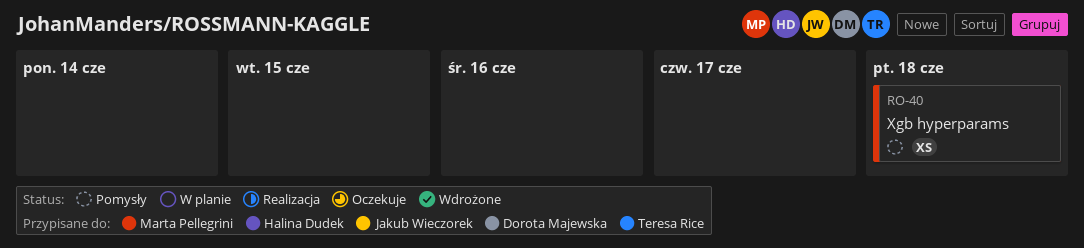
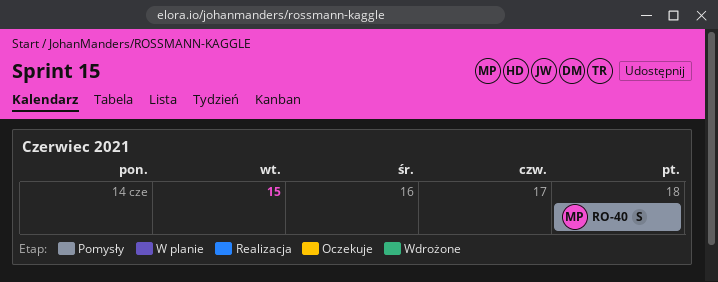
RO-40, estimate: XS -> S

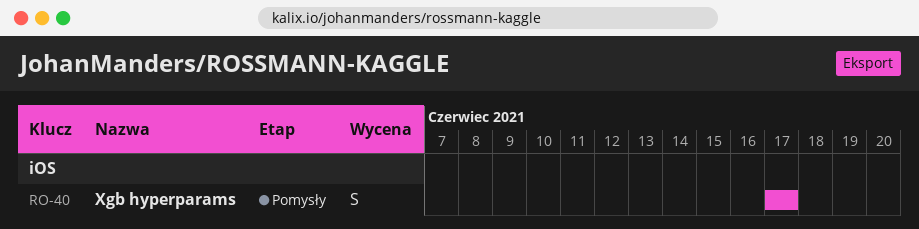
RO-40, start: Jun 18 -> Jun 17
RO-40, due: Jun 18 -> Jun 17

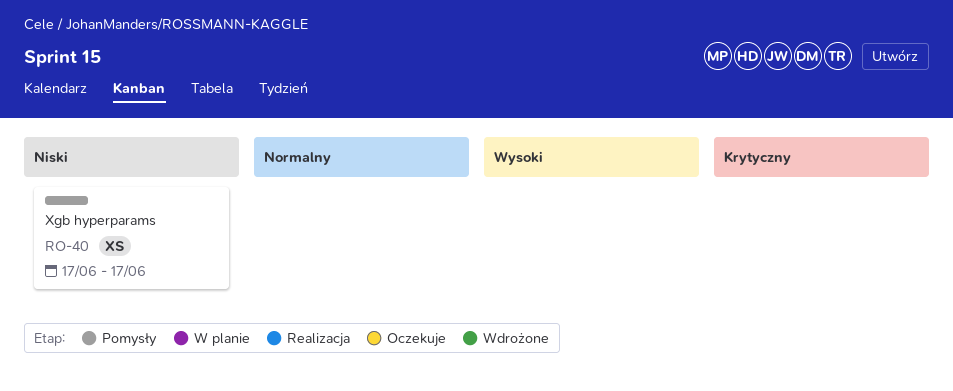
RO-40, estimate: S -> XS

